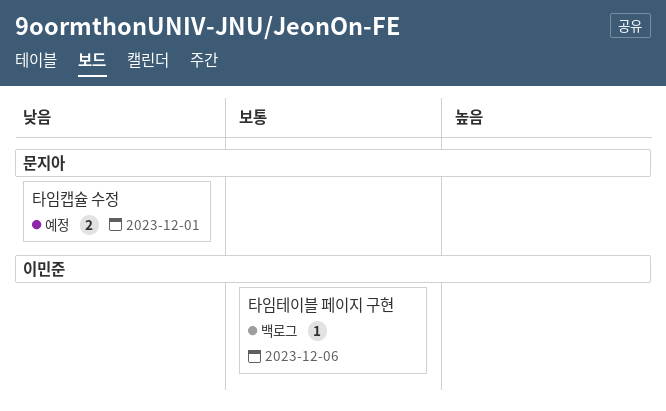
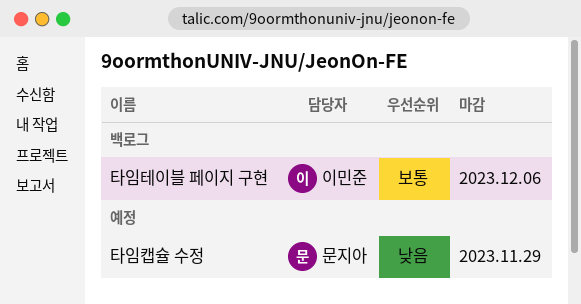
타임캡슐 수정, due: Dec 1 -> Nov 29

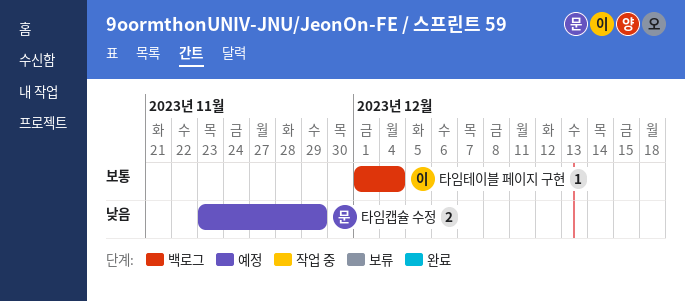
타임테이블 페이지 구현, due: Dec 6 -> Dec 4

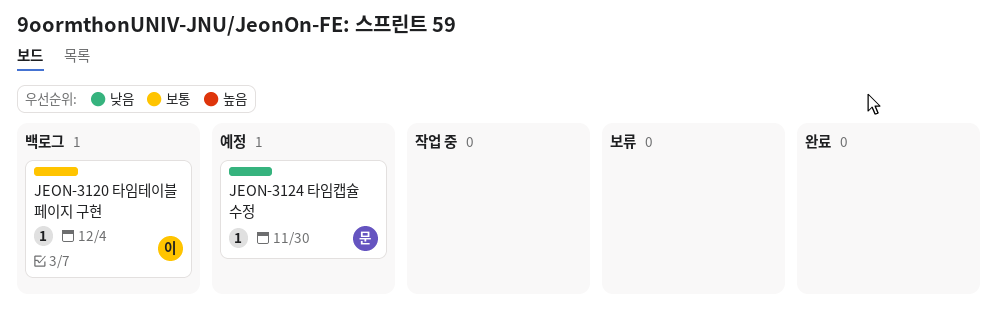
타임캡슐 수정, estimate: 2 -> 1
타임캡슐 수정, due: Nov 29 -> Nov 30

